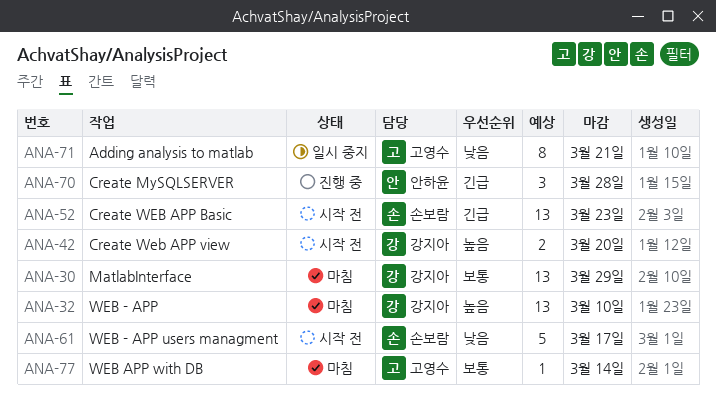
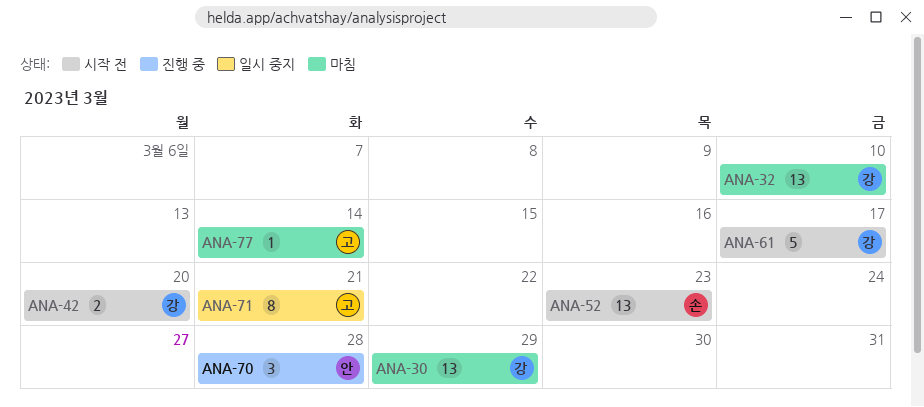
ANA-61, owner: 손보람 -> 강지아

